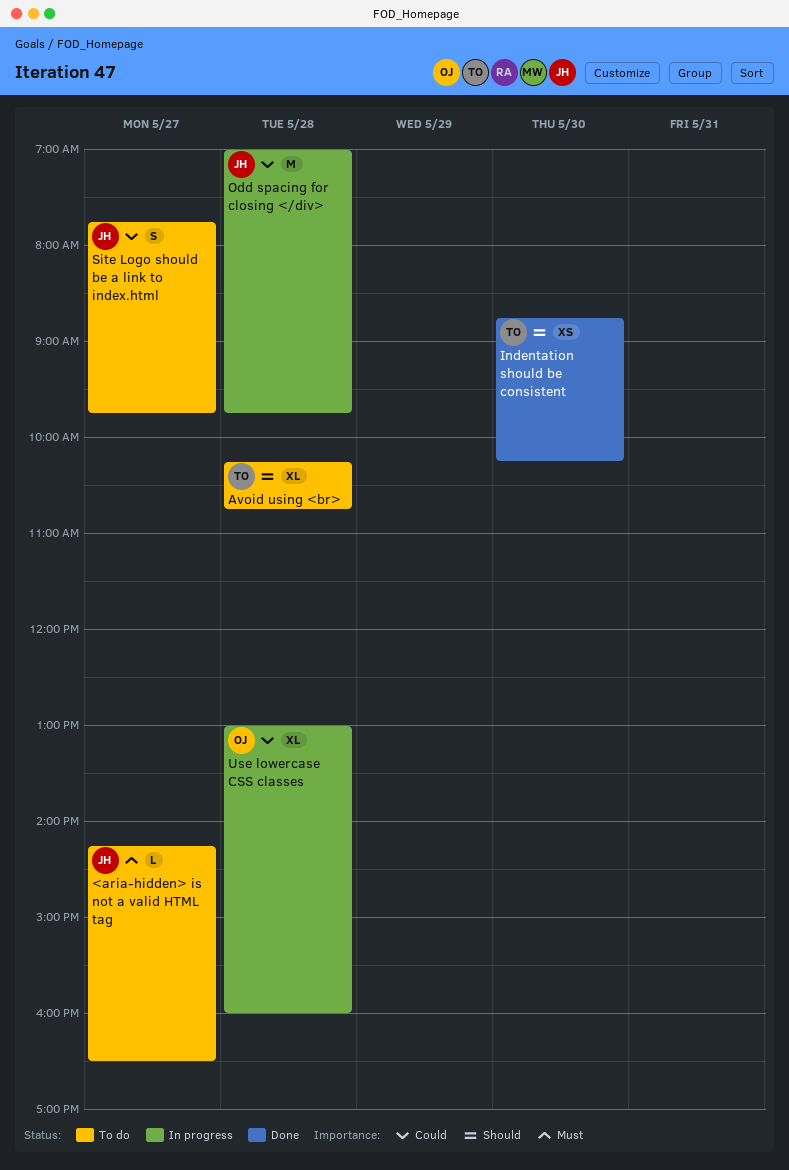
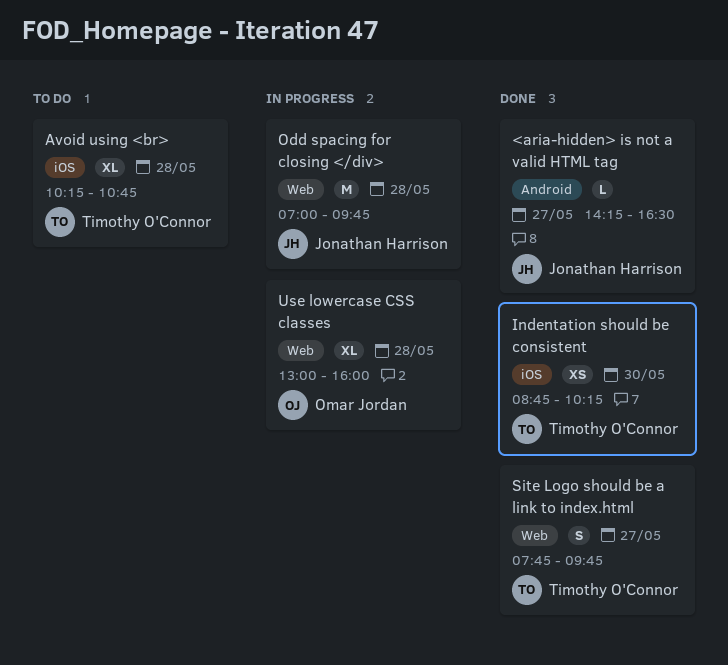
<aria-hidden> is not a valid HTML tag, status: To do -> Done
Site Logo should be a link to index.html, status: To do -> Done
Site Logo should be a link to index.html, owner: Jonathan Harrison -> Timothy O'Connor

